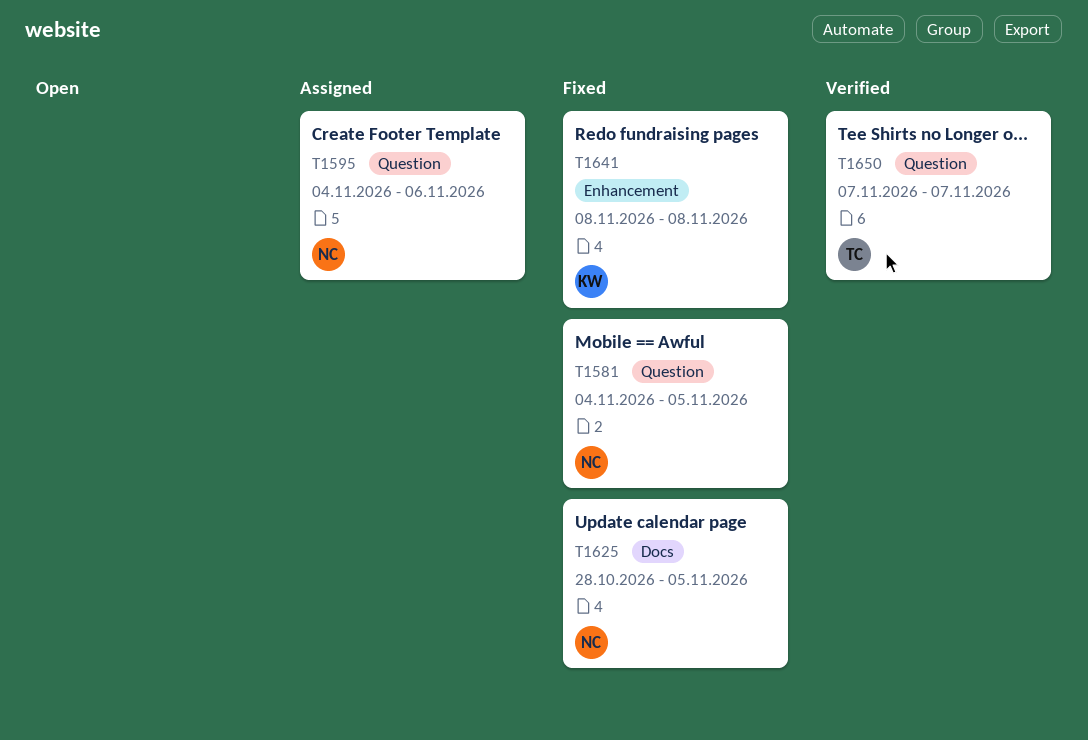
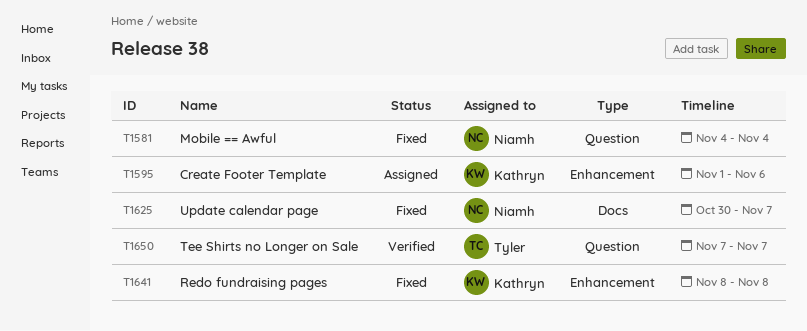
T1581, due: Nov 5 -> Nov 4
T1595, owner: Niamh -> Kathryn
T1595, label: Question -> Enhancement
T1595, start: Nov 4 -> Nov 1
T1625, start: Oct 28 -> Oct 30
T1625, due: Nov 5 -> Nov 7

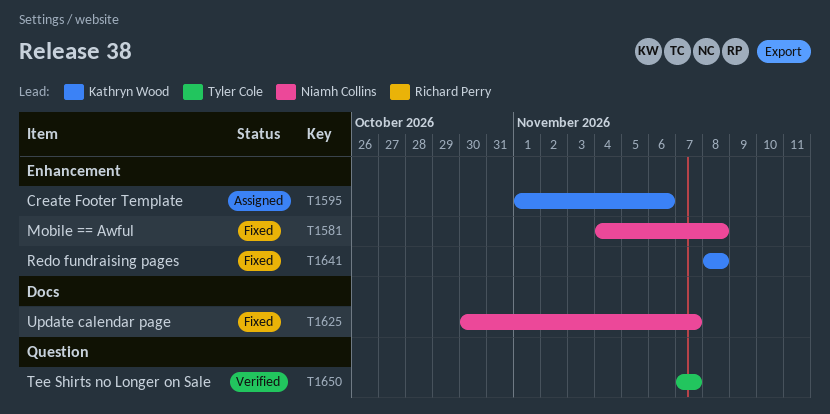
T1581, label: Question -> Enhancement
T1581, due: Nov 4 -> Nov 8

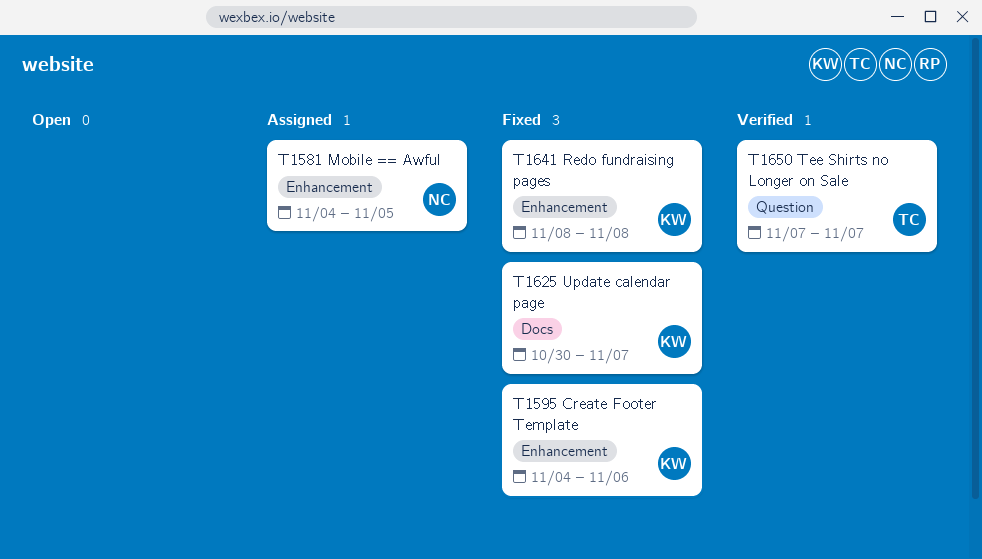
T1581, status: Fixed -> Assigned
T1581, due: Nov 8 -> Nov 5
T1595, status: Assigned -> Fixed
T1595, start: Nov 1 -> Nov 4
T1625, owner: Niamh Collins -> Kathryn Wood

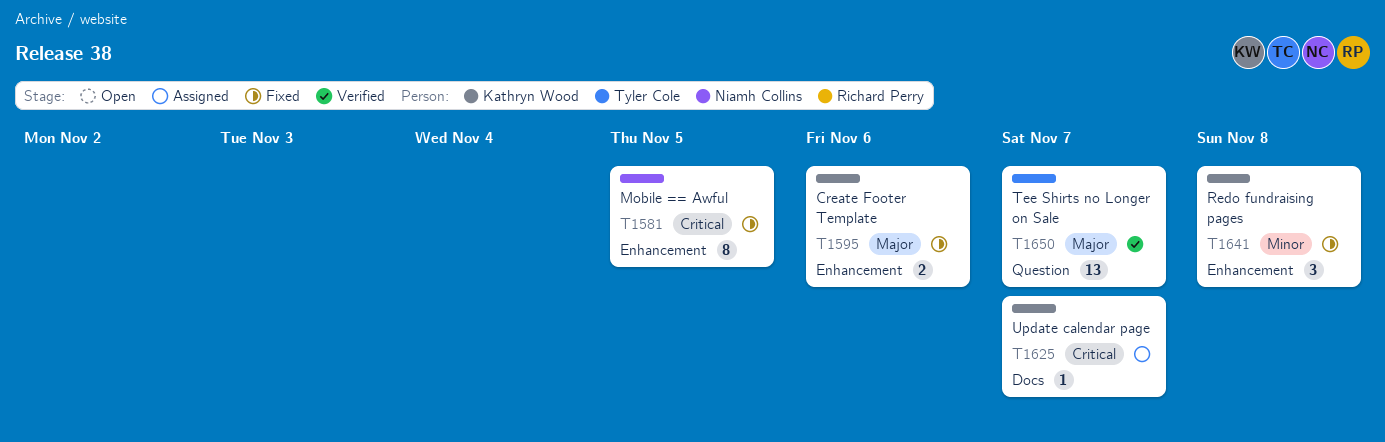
T1581, status: Assigned -> Fixed
T1625, status: Fixed -> Assigned

